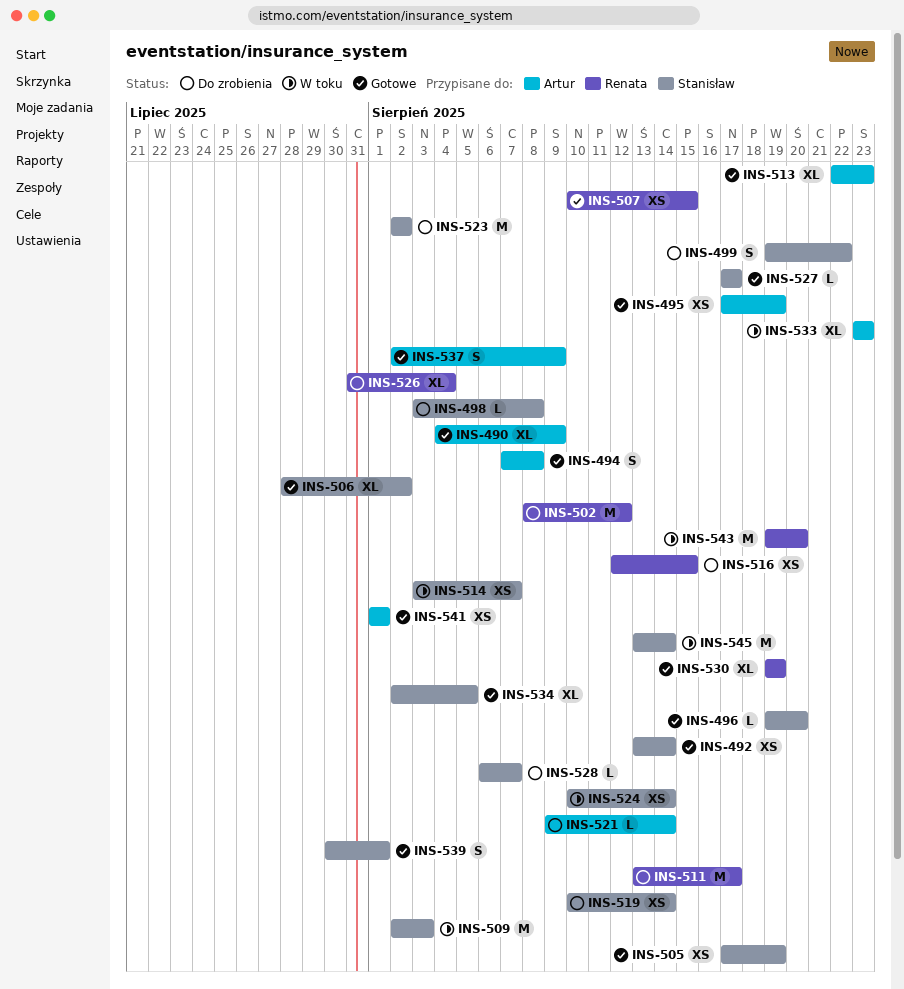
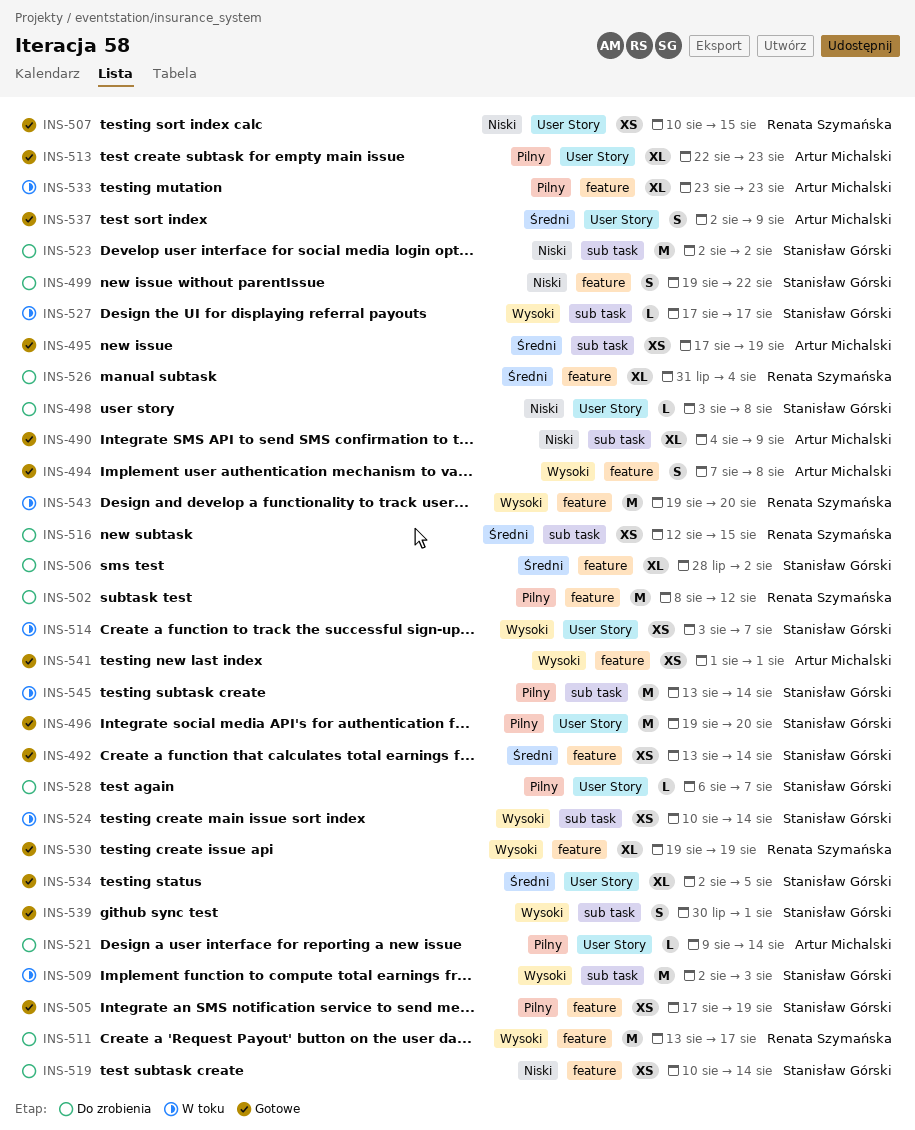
INS-496, estimate: L -> M
INS-506, status: Gotowe -> Do zrobienia
INS-527, status: Gotowe -> W toku

